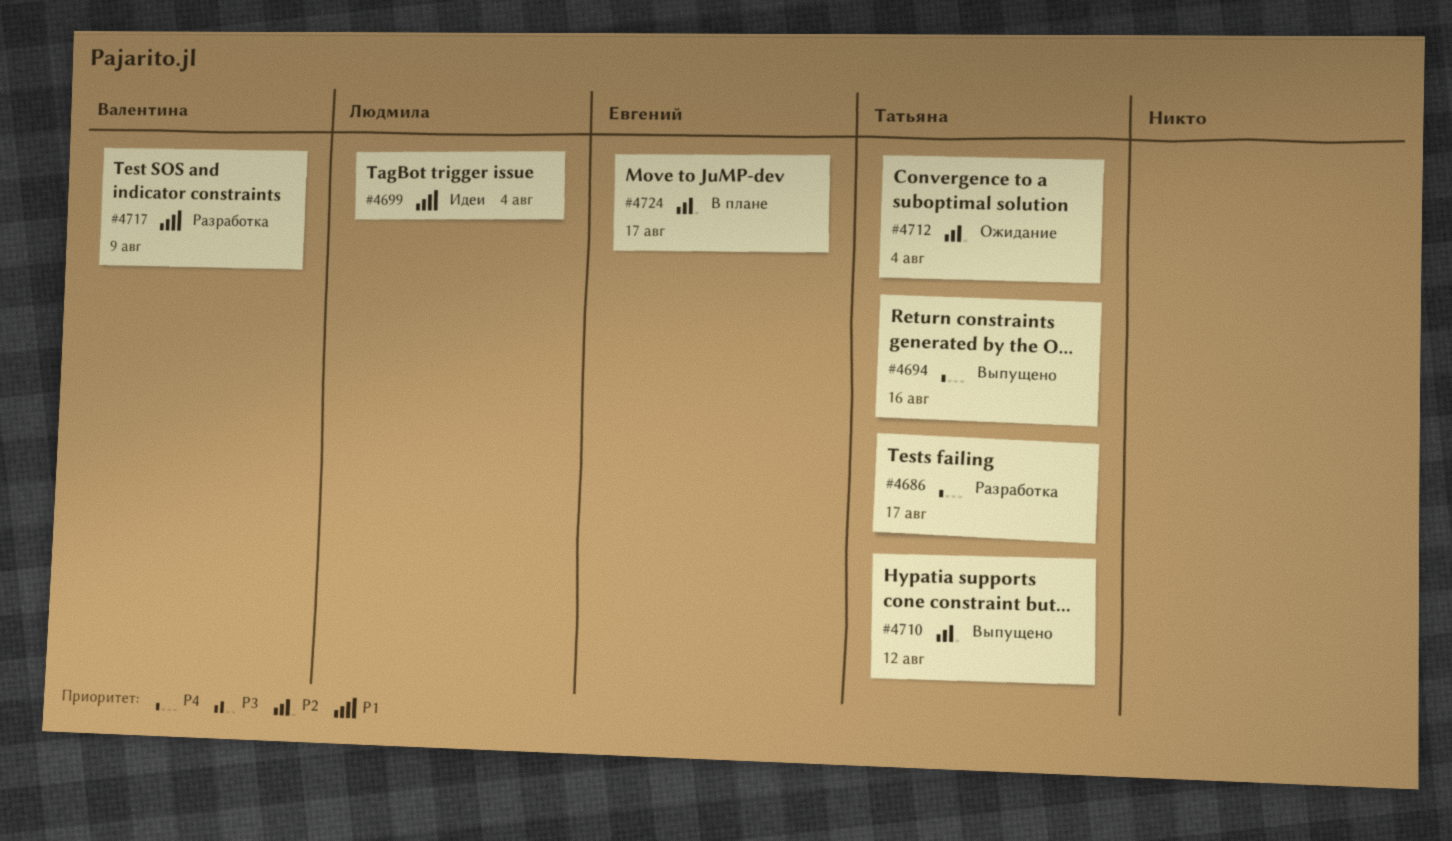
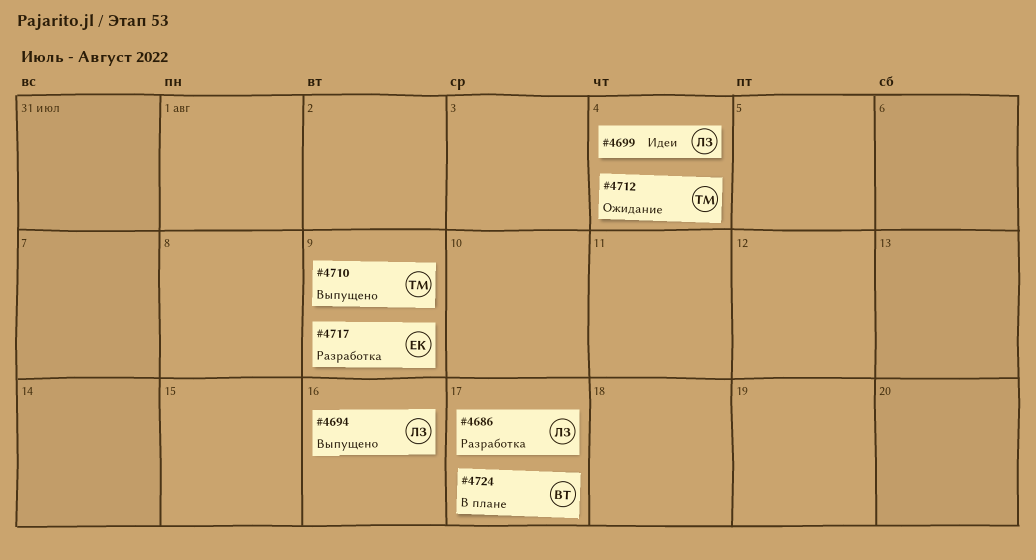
#4686, owner: Татьяна -> Людмила
#4694, owner: Татьяна -> Людмила
#4710, due: Aug 12 -> Aug 9
#4717, owner: Валентина -> Евгений
#4724, owner: Евгений -> Валентина

